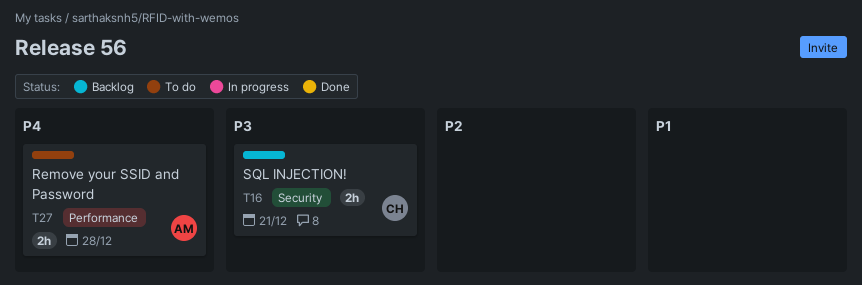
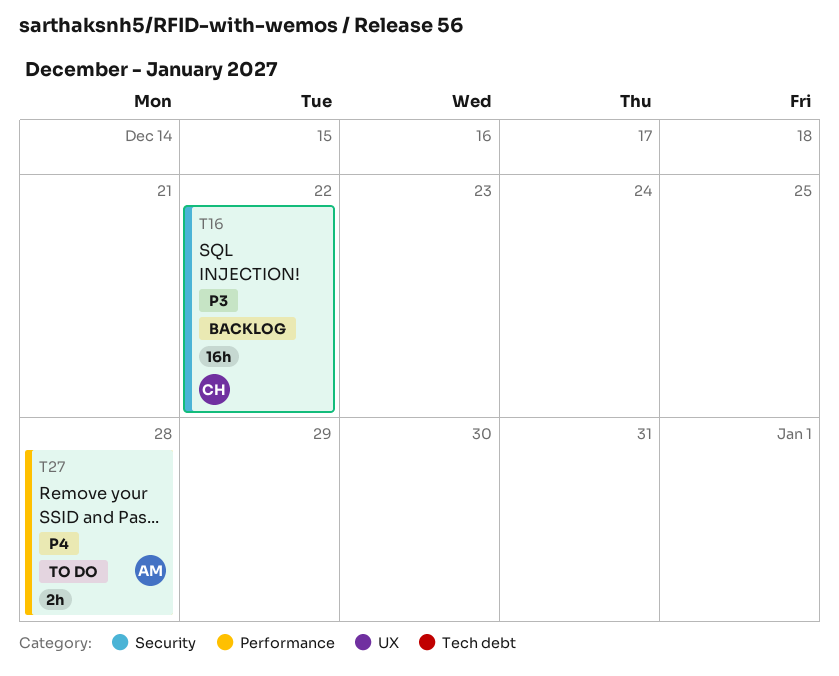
T16, estimate: 2h -> 16h
T16, due: Dec 21 -> Dec 22

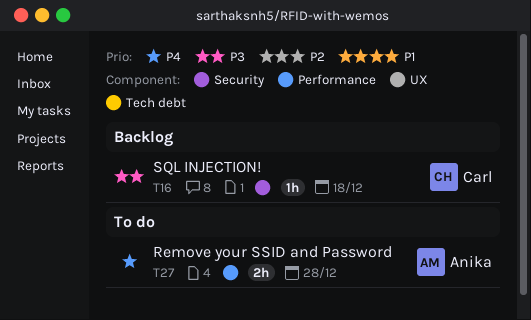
T16, estimate: 16h -> 1h
T16, due: Dec 22 -> Dec 18

